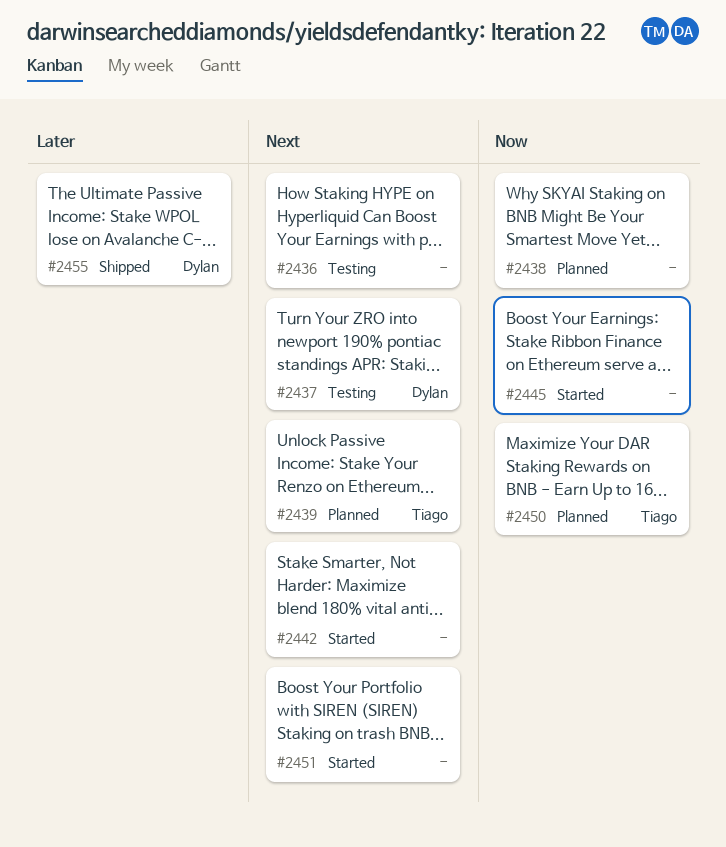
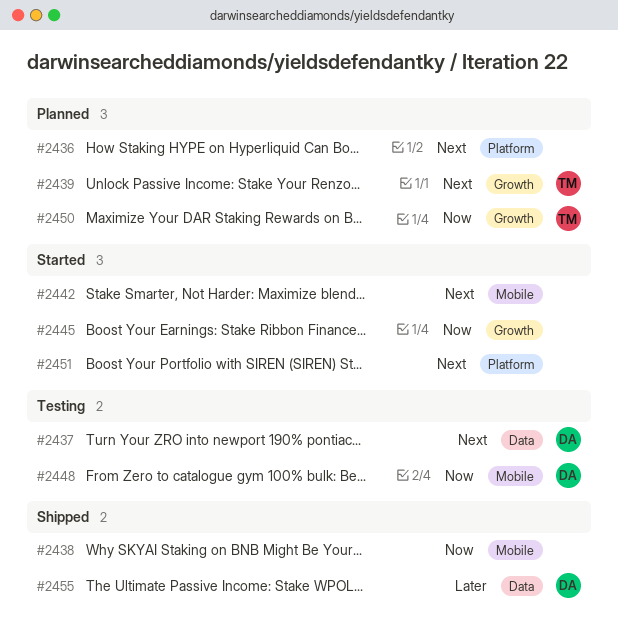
#2436, status: Testing -> Planned
#2438, status: Planned -> Shipped
#2448: none -> present

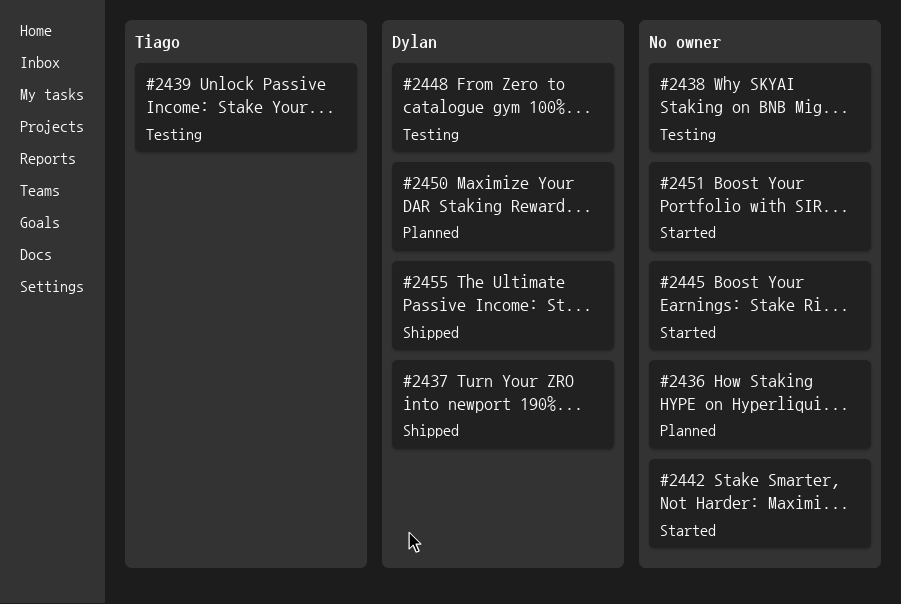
#2437, status: Testing -> Shipped
#2438, status: Shipped -> Testing
#2439, status: Planned -> Testing
#2450, owner: Tiago -> Dylan

